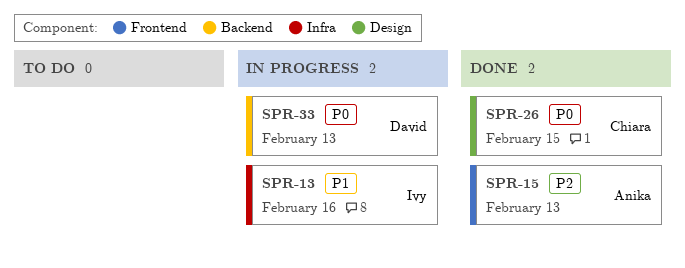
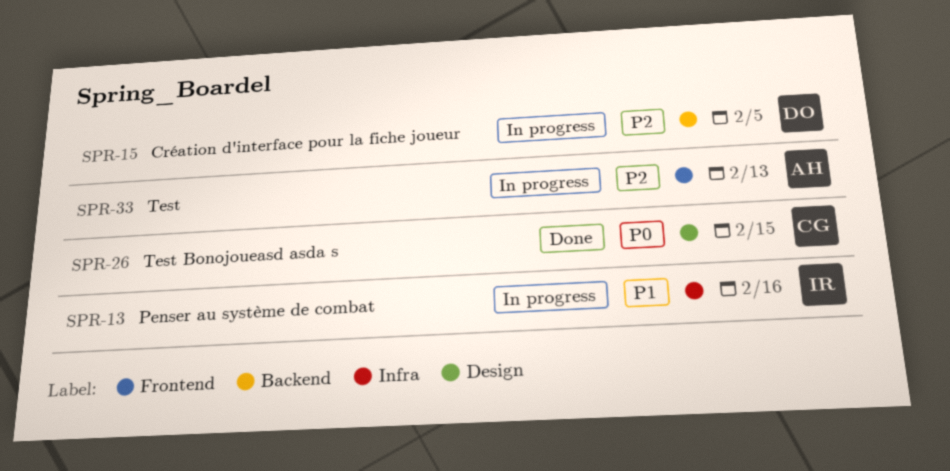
SPR-15, status: Done -> In progress
SPR-15, owner: Anika -> David
SPR-15, label: Frontend -> Backend
SPR-15, due: Feb 13 -> Feb 5
SPR-33, owner: David -> Anika
SPR-33, priority: P0 -> P2
SPR-33, label: Backend -> Frontend

